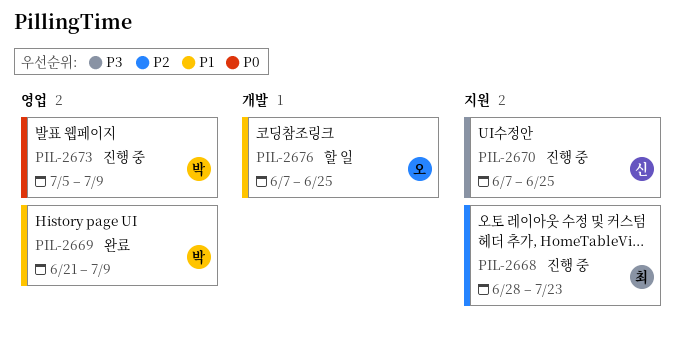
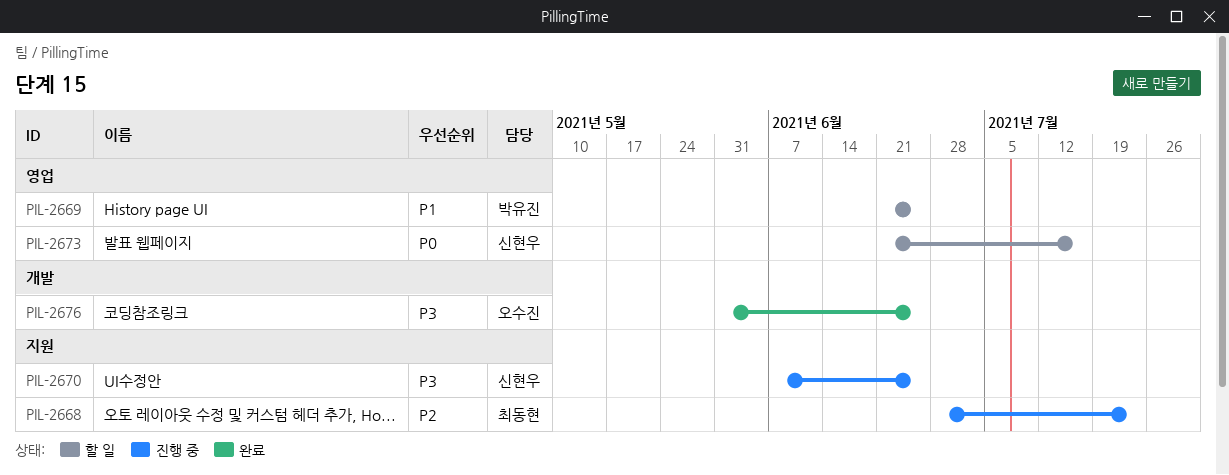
PIL-2669, status: 완료 -> 할 일
PIL-2669, due: Jul 9 -> Jun 25
PIL-2673, status: 진행 중 -> 할 일
PIL-2673, owner: 박유진 -> 신현우
PIL-2673, start: Jul 5 -> Jun 21
PIL-2673, due: Jul 9 -> Jul 16
PIL-2676, status: 할 일 -> 완료
PIL-2676, priority: P1 -> P3
PIL-2676, start: Jun 7 -> May 31

